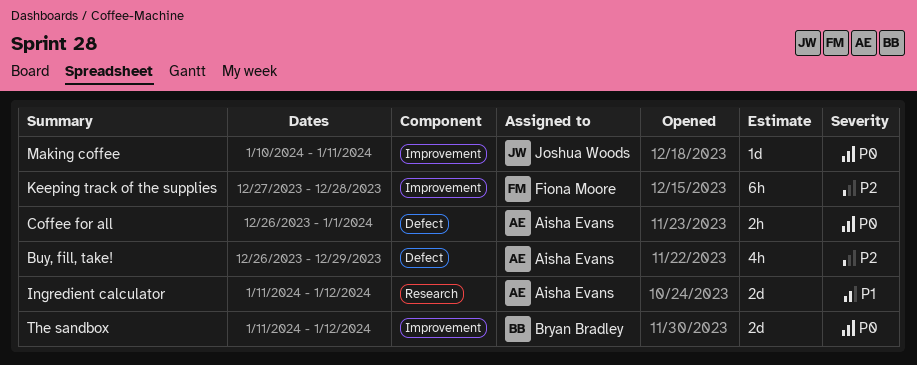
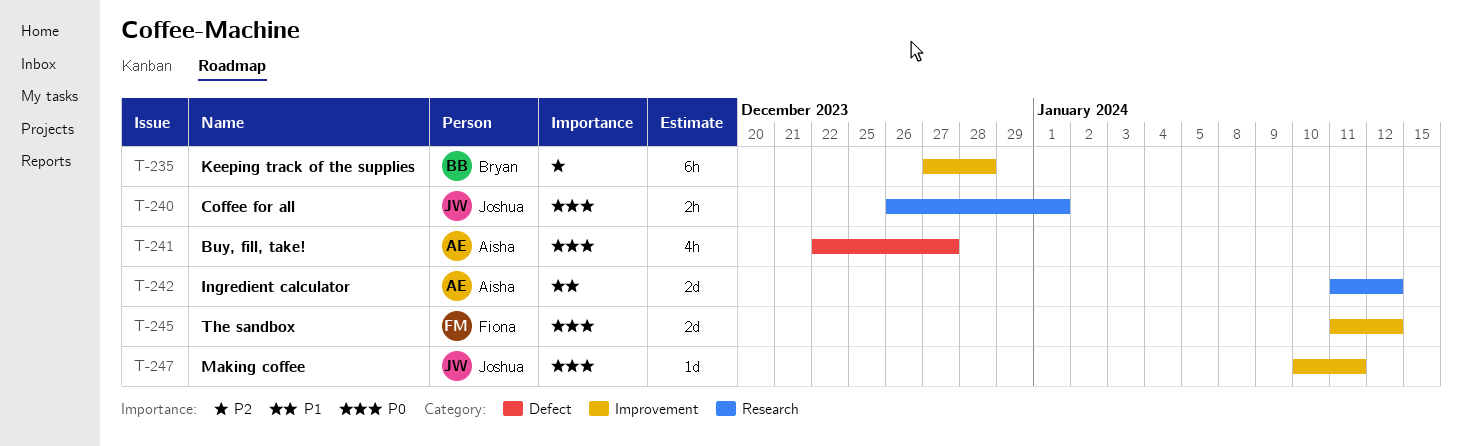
Buy, fill, take!, priority: P2 -> P0
Buy, fill, take!, start: Dec 26 -> Dec 22
Buy, fill, take!, due: Dec 29 -> Dec 27
Coffee for all, owner: Aisha Evans -> Joshua Woods
Coffee for all, label: Defect -> Research
Keeping track of the supplies, owner: Fiona Moore -> Bryan Bradley
The sandbox, owner: Bryan Bradley -> Fiona Moore

